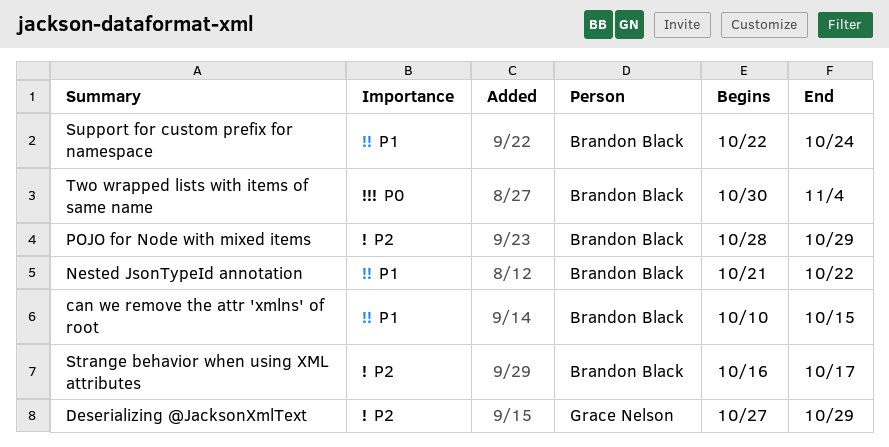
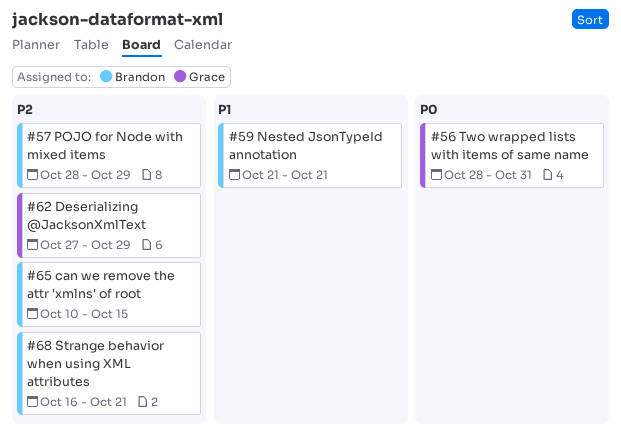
can we remove the attr 'xmlns' of root, priority: P1 -> P2
Nested JsonTypeId annotation, due: Oct 22 -> Oct 21
Strange behavior when using XML attributes, due: Oct 17 -> Oct 21
Support for custom prefix for namespace: present -> none
Two wrapped lists with items of same name, owner: Brandon Black -> Grace Nelson
Two wrapped lists with items of same name, start: Oct 30 -> Oct 28
Two wrapped lists with items of same name, due: Nov 4 -> Oct 31

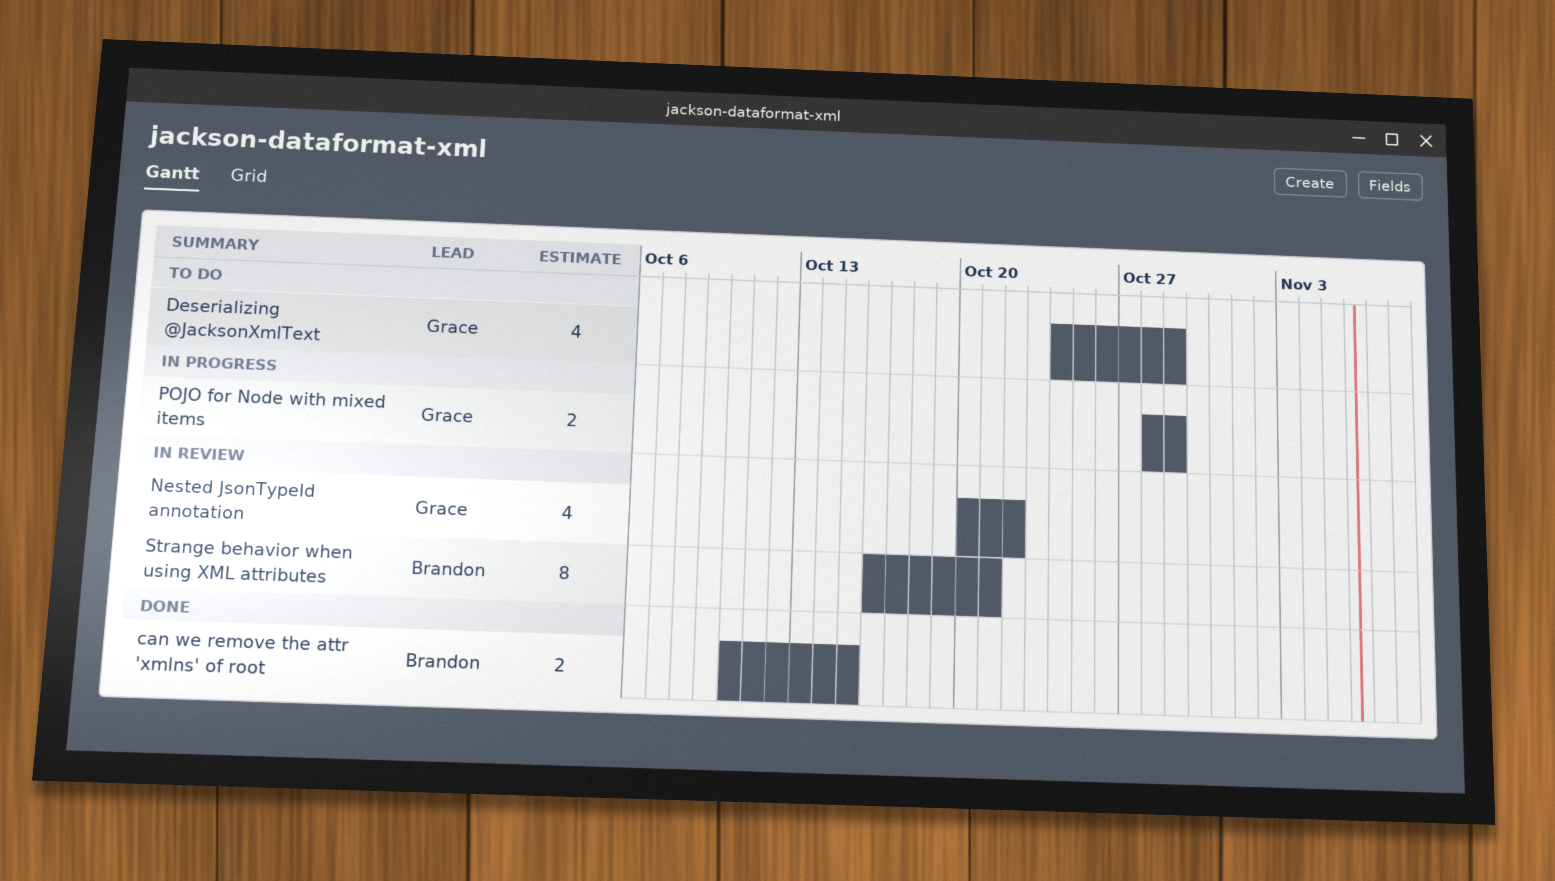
Deserializing @JacksonXmlText, start: Oct 27 -> Oct 24
Nested JsonTypeId annotation, owner: Brandon -> Grace
Nested JsonTypeId annotation, start: Oct 21 -> Oct 20
Nested JsonTypeId annotation, due: Oct 21 -> Oct 22
POJO for Node with mixed items, owner: Brandon -> Grace
Two wrapped lists with items of same name: present -> none

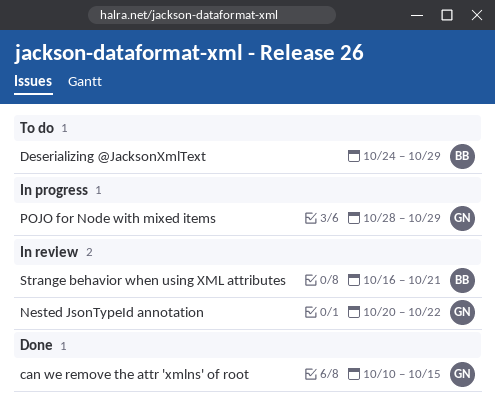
can we remove the attr 'xmlns' of root, owner: Brandon -> Grace
Deserializing @JacksonXmlText, owner: Grace -> Brandon

